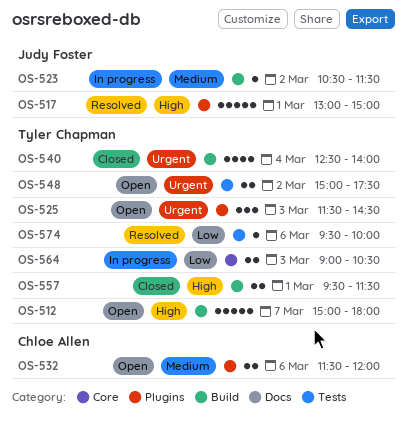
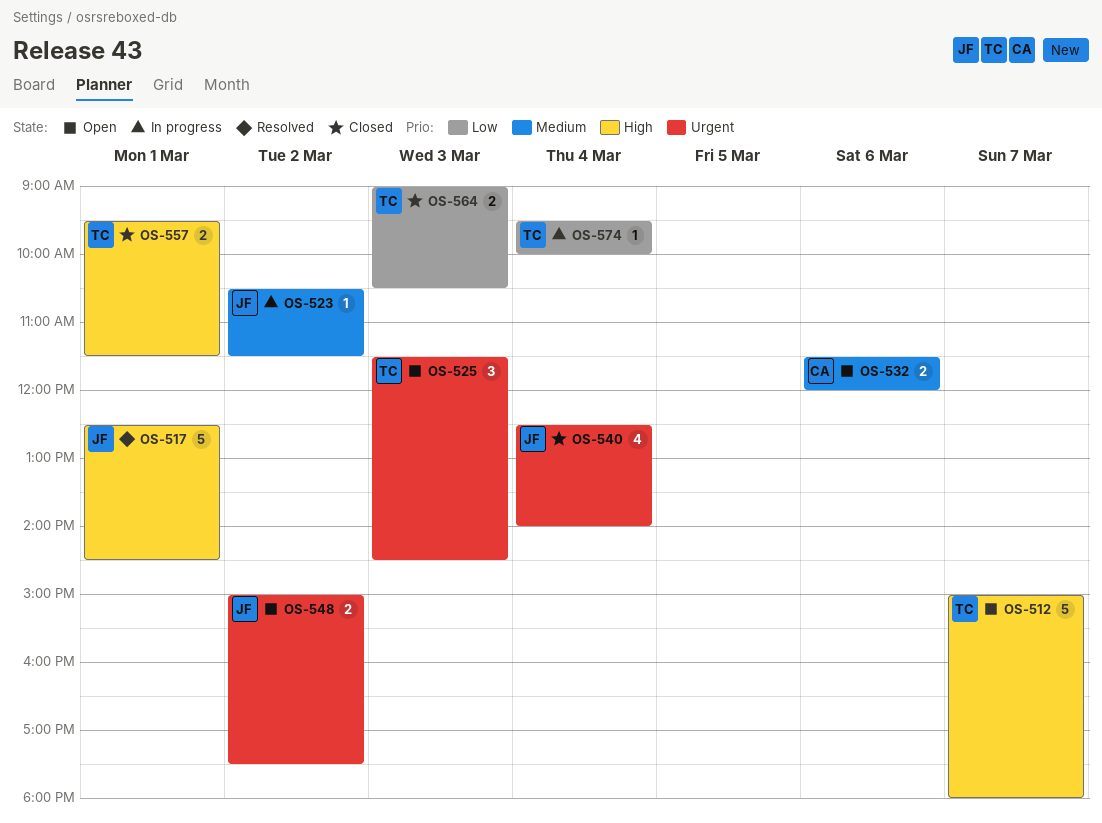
OS-517, begins: 13:00 -> 12:30
OS-517, ends: 15:00 -> 14:30
OS-540, owner: Tyler Chapman -> Judy Foster
OS-548, owner: Tyler Chapman -> Judy Foster
OS-564, status: In progress -> Closed
OS-574, status: Resolved -> In progress
OS-574, day: Mar 6 -> Mar 4

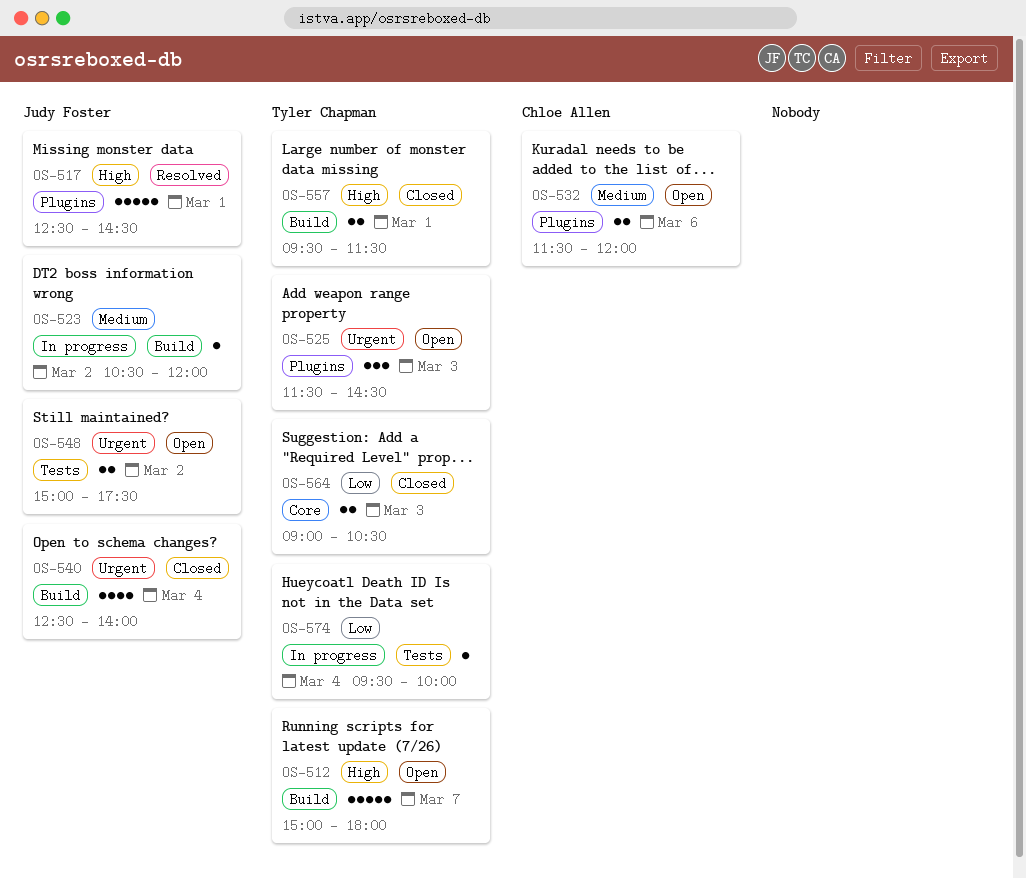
OS-523, ends: 11:30 -> 12:00

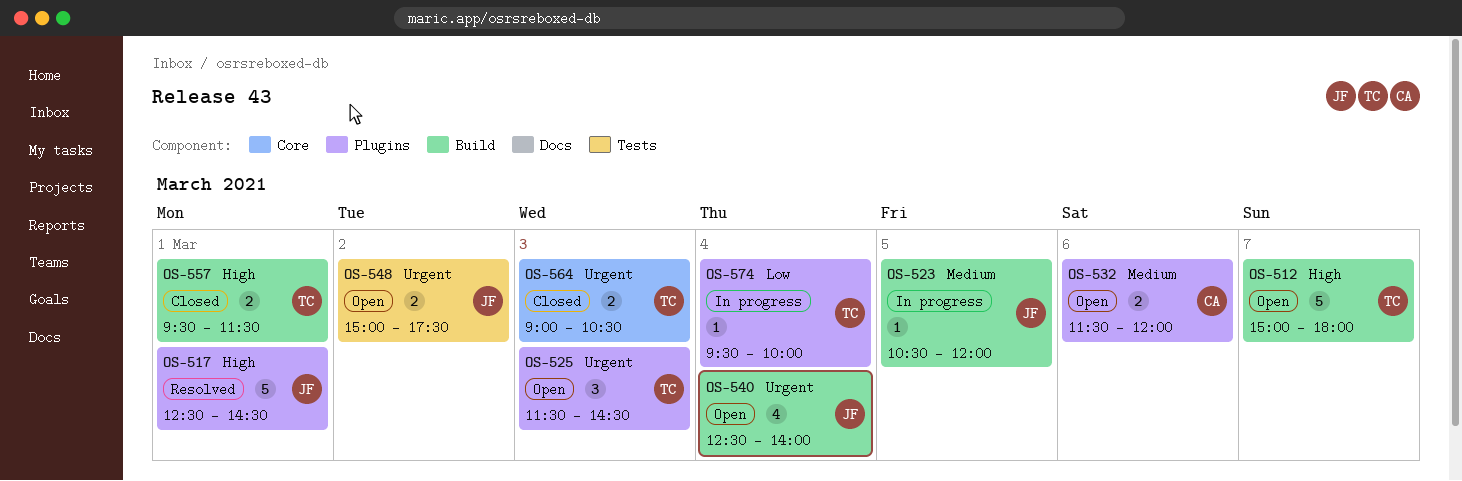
OS-523, day: Mar 2 -> Mar 5
OS-540, status: Closed -> Open
OS-564, priority: Low -> Urgent
OS-574, label: Tests -> Plugins

